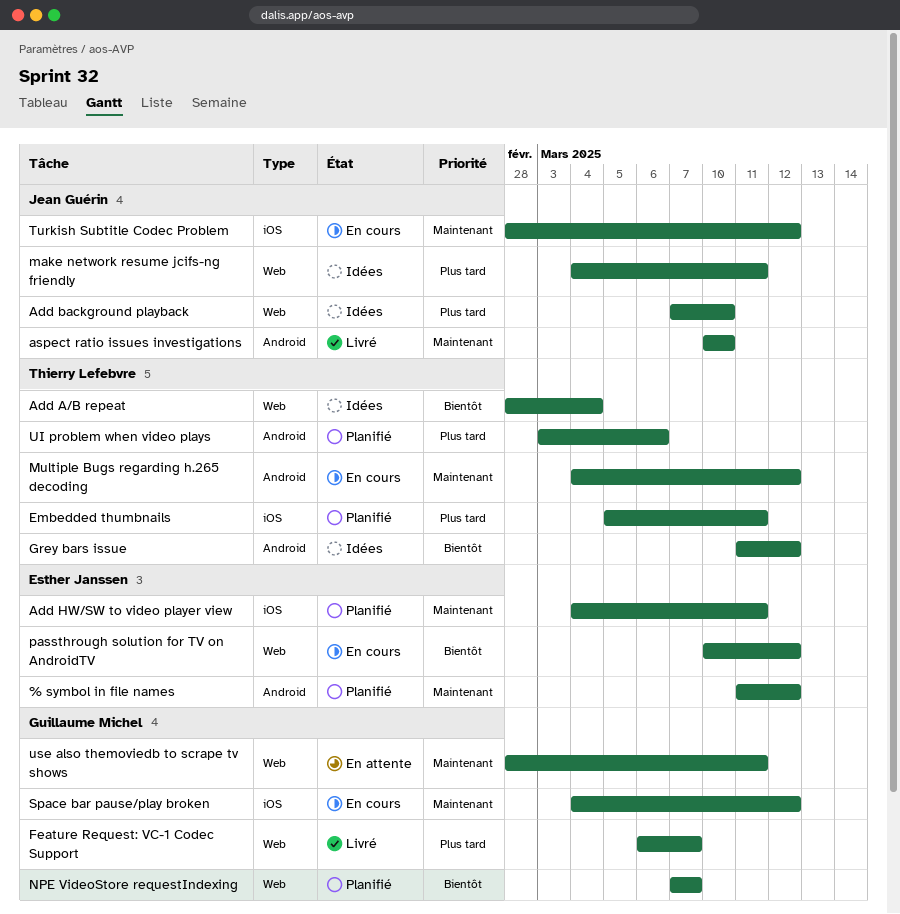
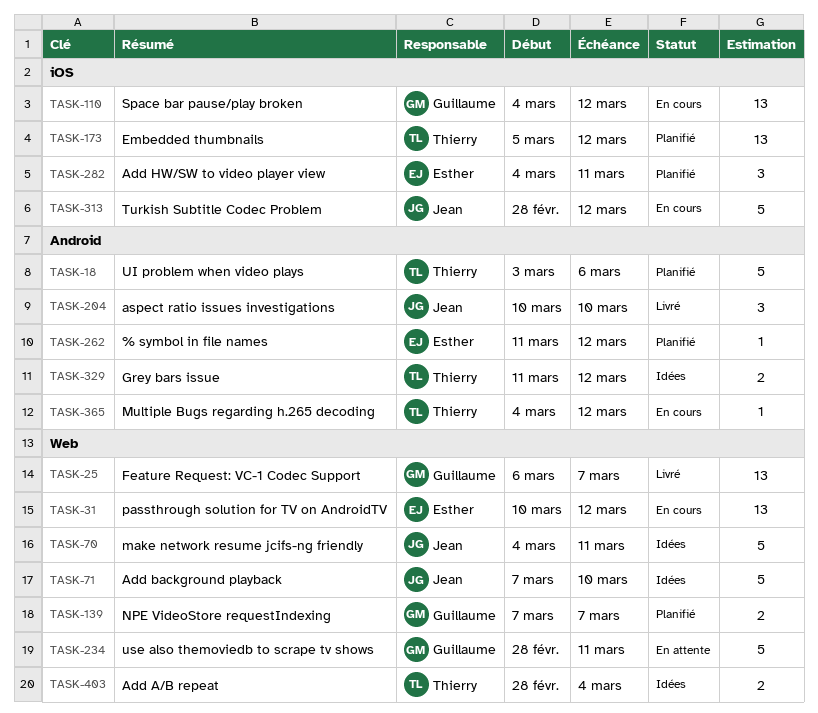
Embedded thumbnails, due: Mar 11 -> Mar 12

